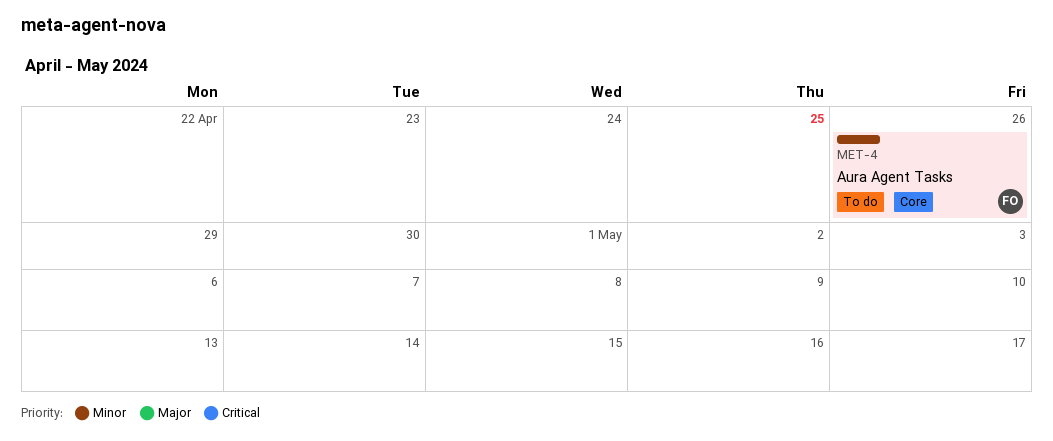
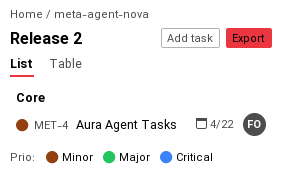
MET-4, due: Apr 26 -> Apr 22

